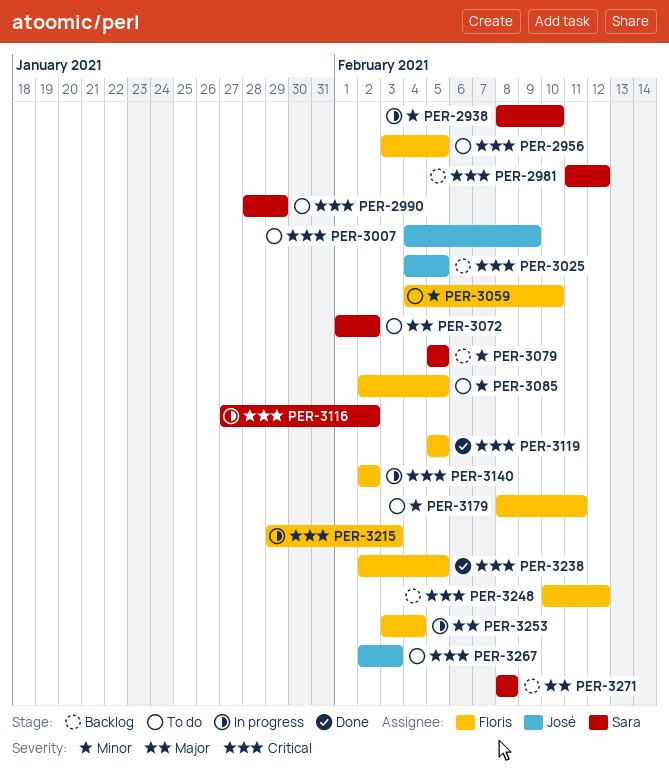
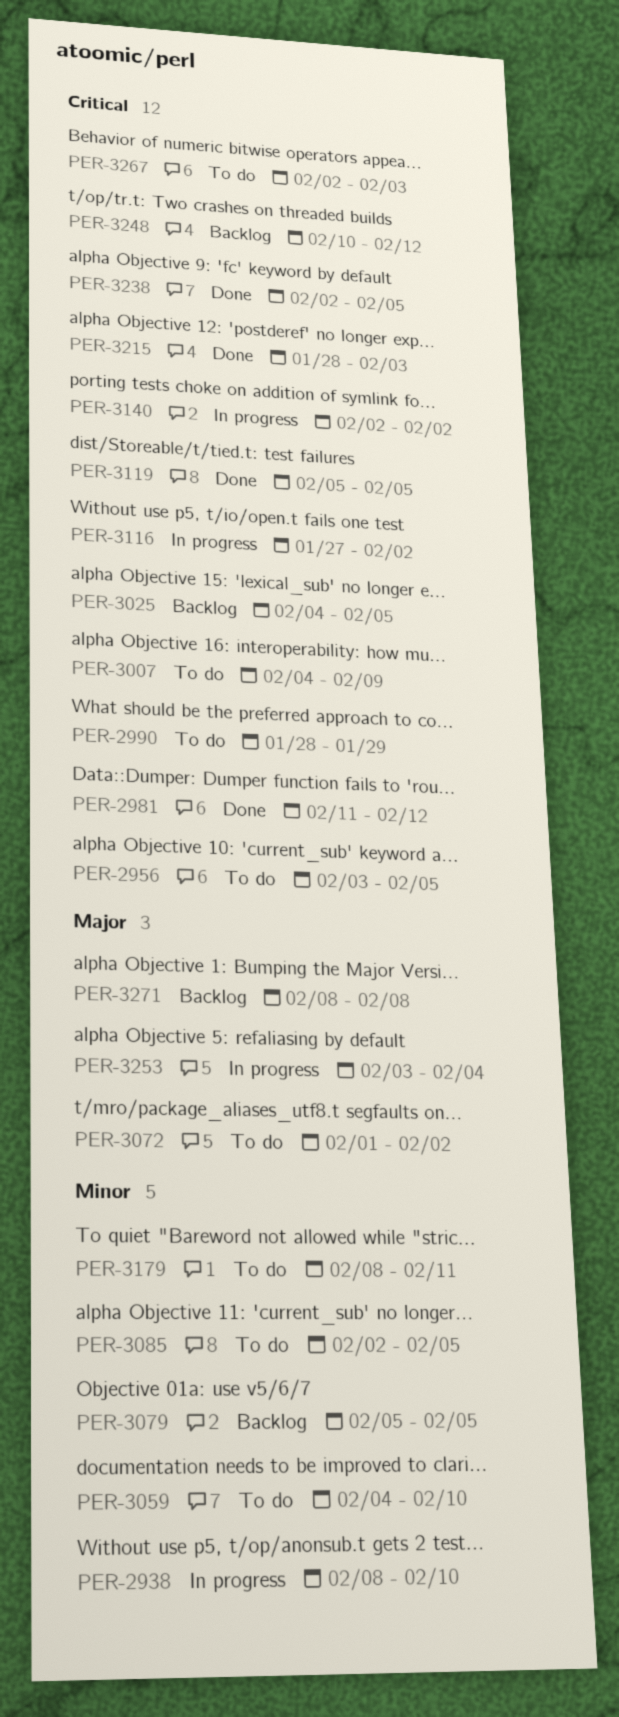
PER-2981, status: Backlog -> Done
PER-3215, status: In progress -> Done
PER-3215, start: Jan 29 -> Jan 28

